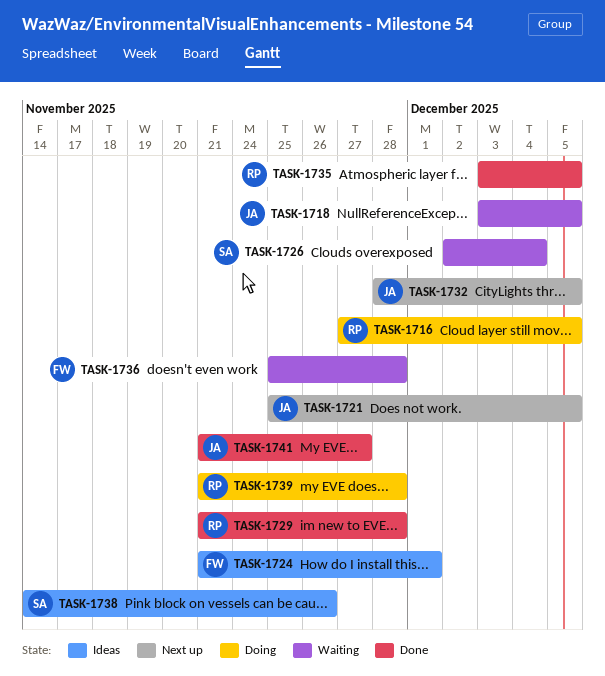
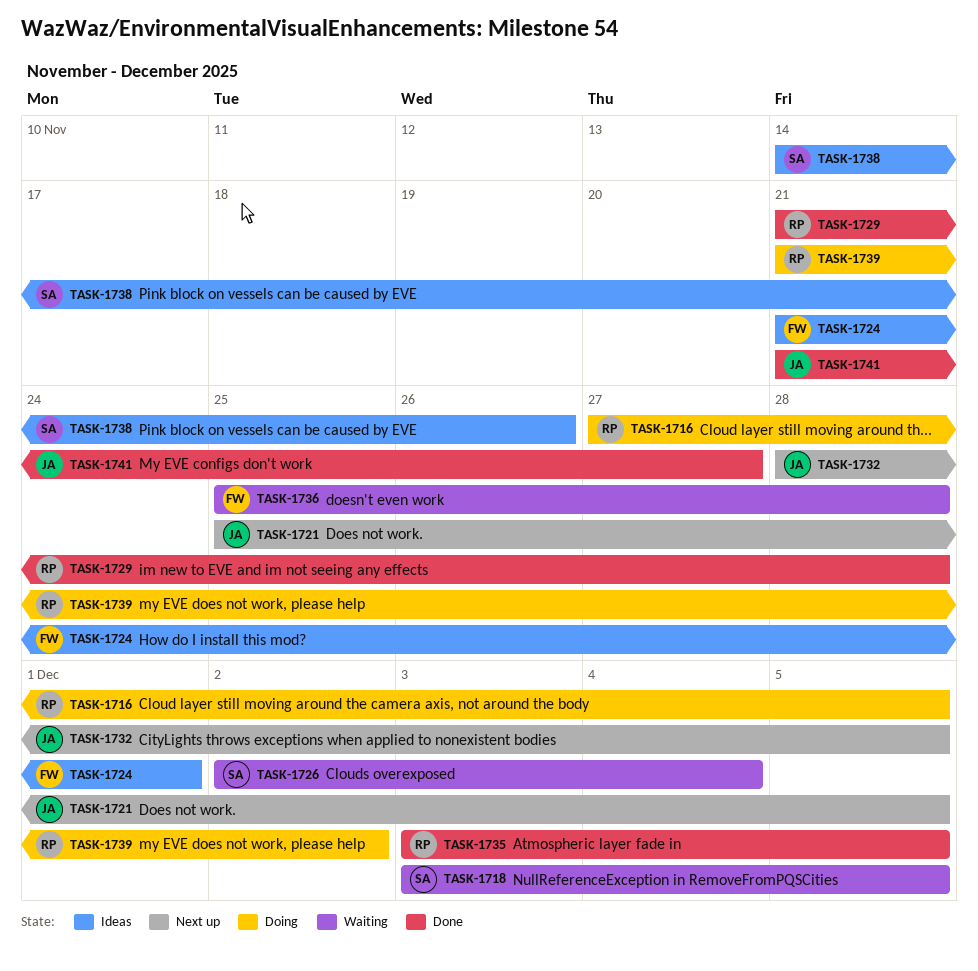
TASK-1718, owner: JA -> SA
TASK-1739, due: Nov 28 -> Dec 2

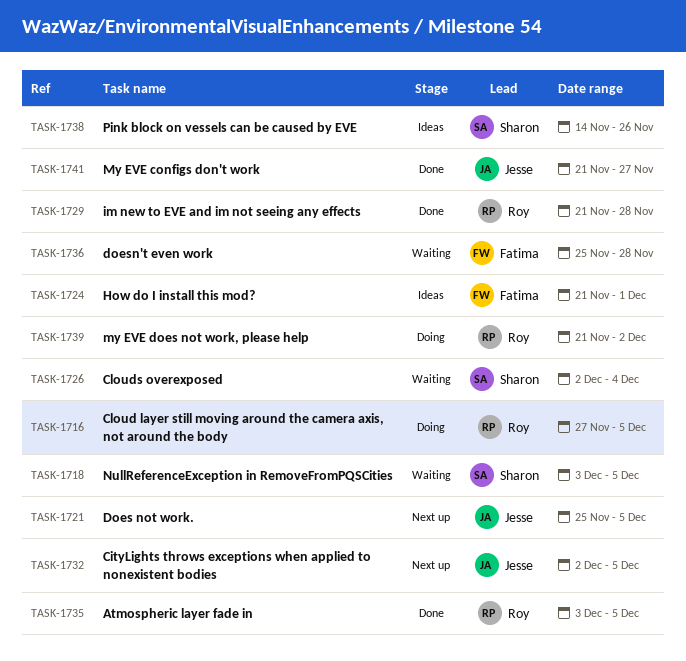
TASK-1732, start: Nov 28 -> Dec 2

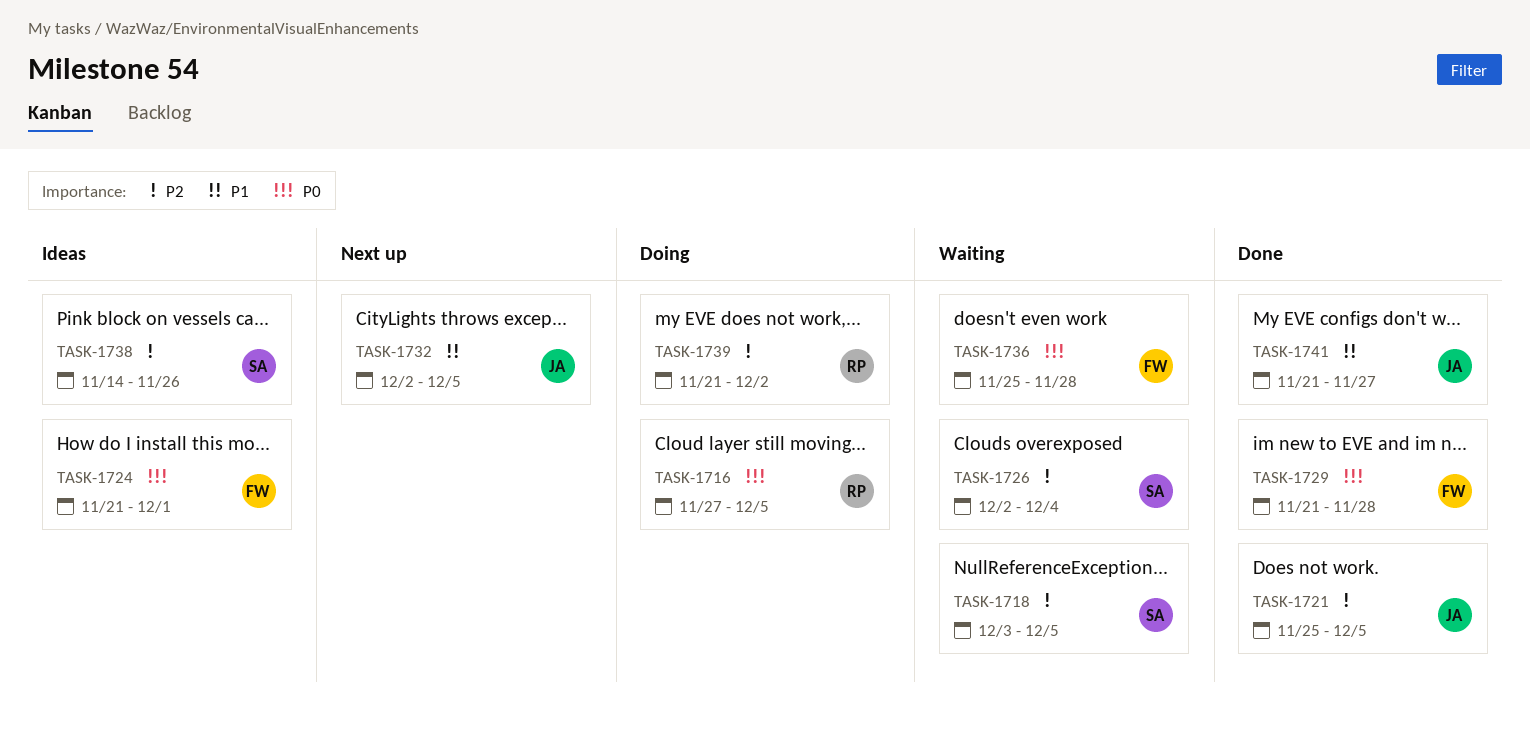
TASK-1721, status: Next up -> Done
TASK-1729, owner: Roy -> Fatima
TASK-1735: present -> none

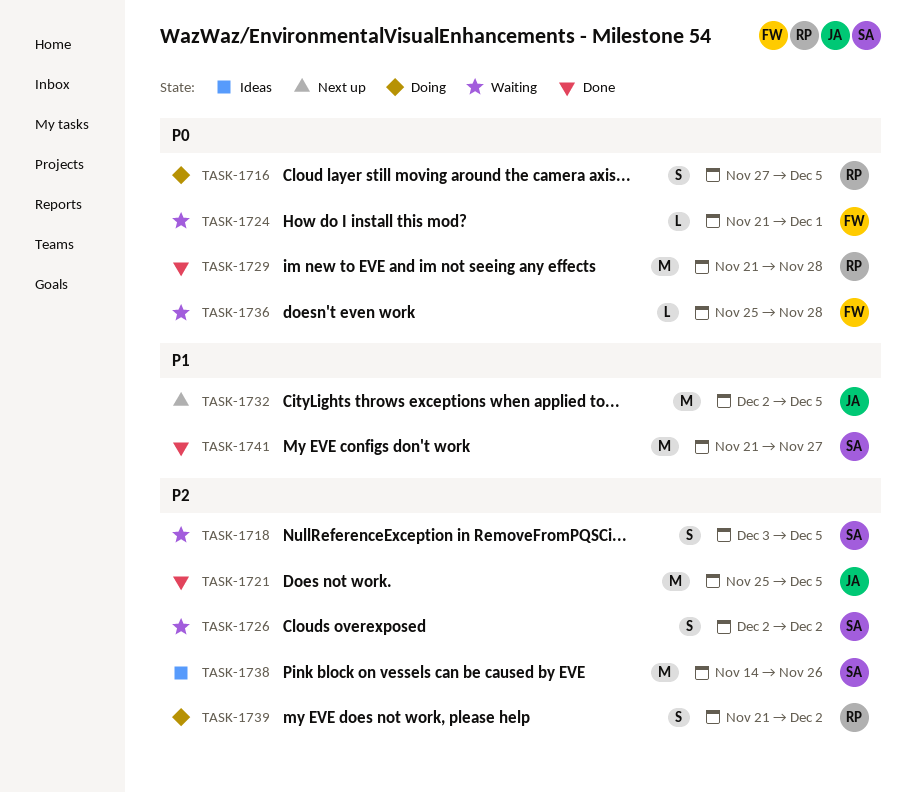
TASK-1724, status: Ideas -> Waiting
TASK-1726, due: Dec 4 -> Dec 2
TASK-1729, owner: FW -> RP
TASK-1741, owner: JA -> SA

